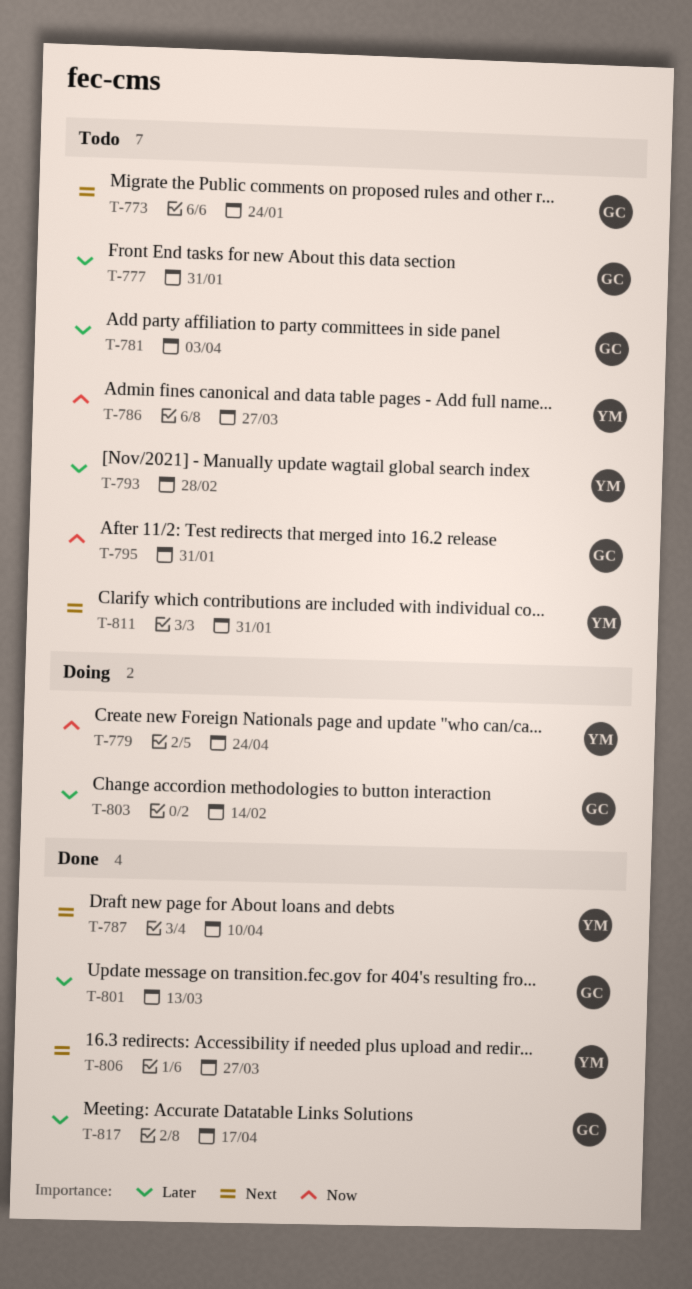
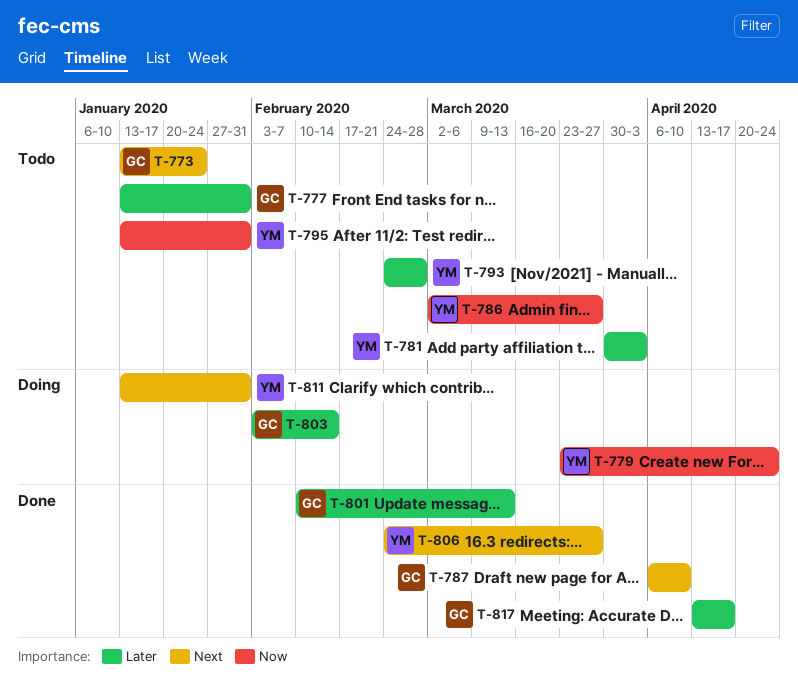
T-781, owner: GC -> YM
T-787, owner: YM -> GC
T-795, owner: GC -> YM
T-811, status: Todo -> Doing

